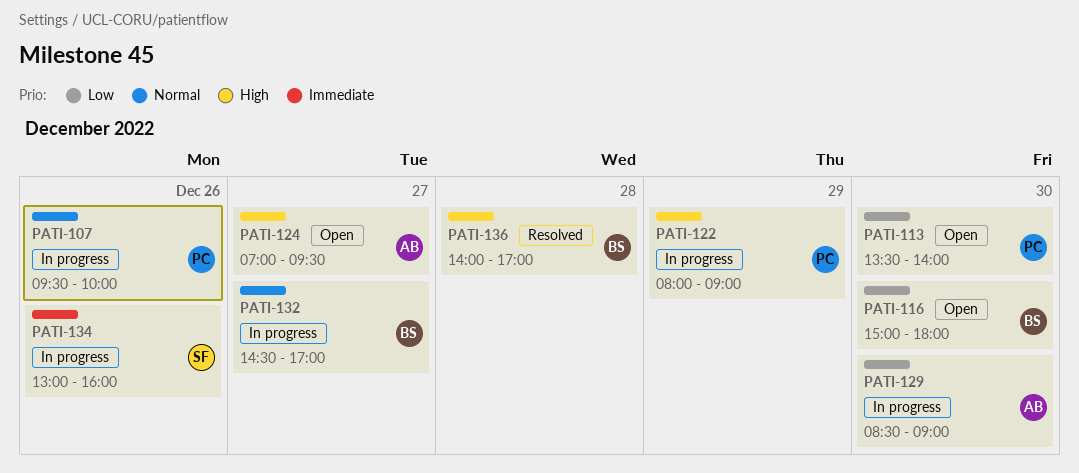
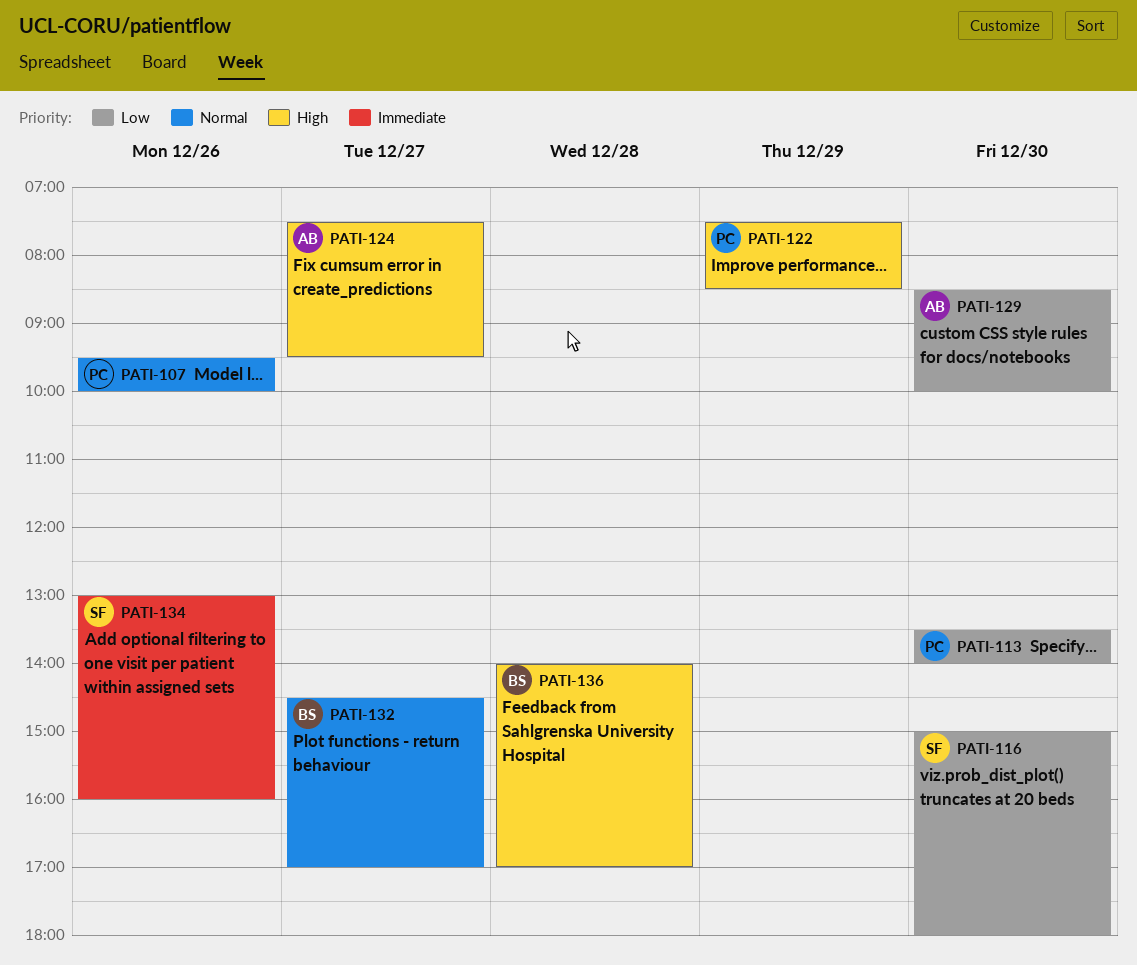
PATI-116, owner: BS -> SF
PATI-122, begins: 08:00 -> 07:30
PATI-122, ends: 09:00 -> 08:30
PATI-124, begins: 07:00 -> 07:30
PATI-129, ends: 09:00 -> 10:00

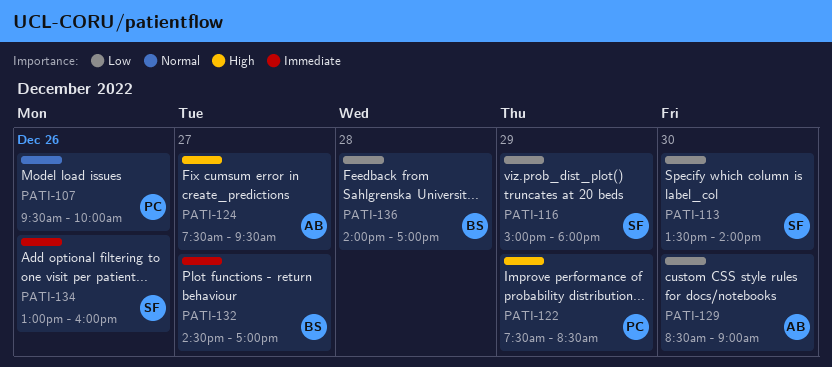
PATI-113, owner: PC -> SF
PATI-116, day: Dec 30 -> Dec 29
PATI-129, ends: 10:00 -> 09:00
PATI-132, priority: Normal -> Immediate
PATI-136, priority: High -> Low

